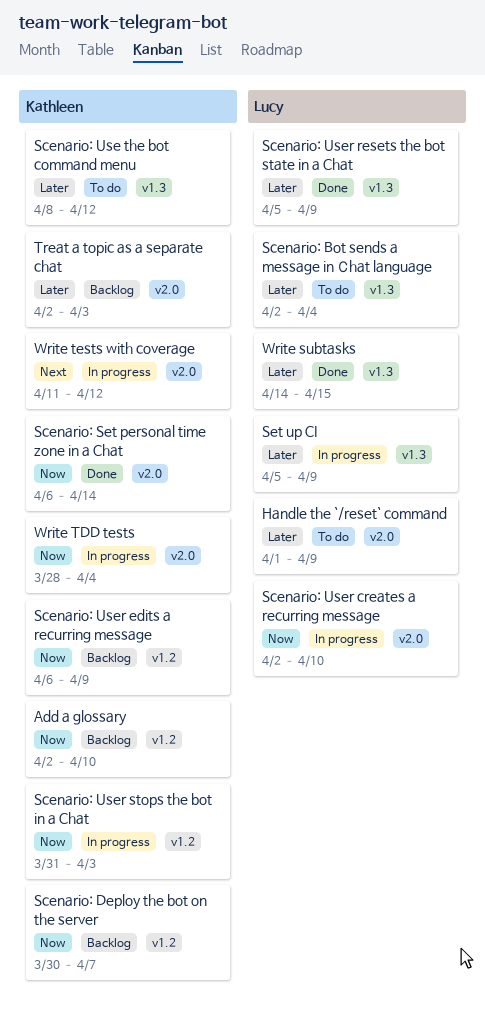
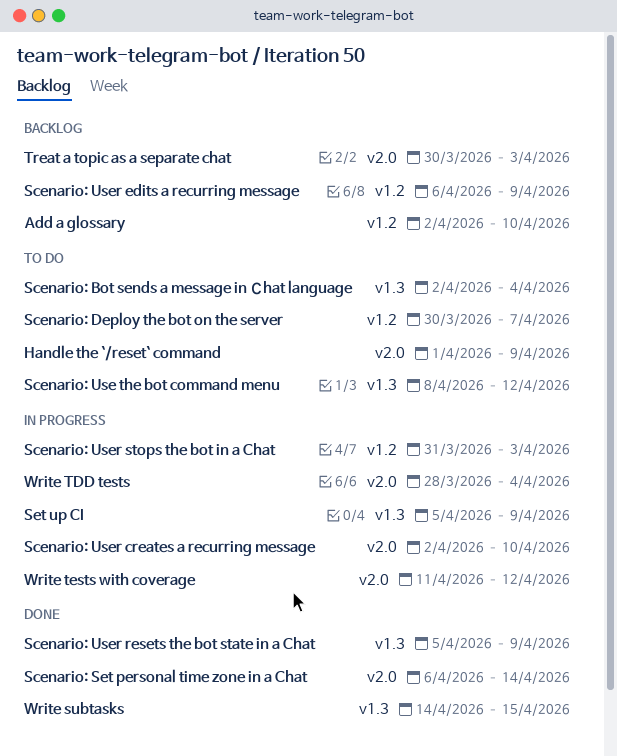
Scenario: Deploy the bot on the server, status: Backlog -> To do
Treat a topic as a separate chat, start: Apr 2 -> Mar 30

